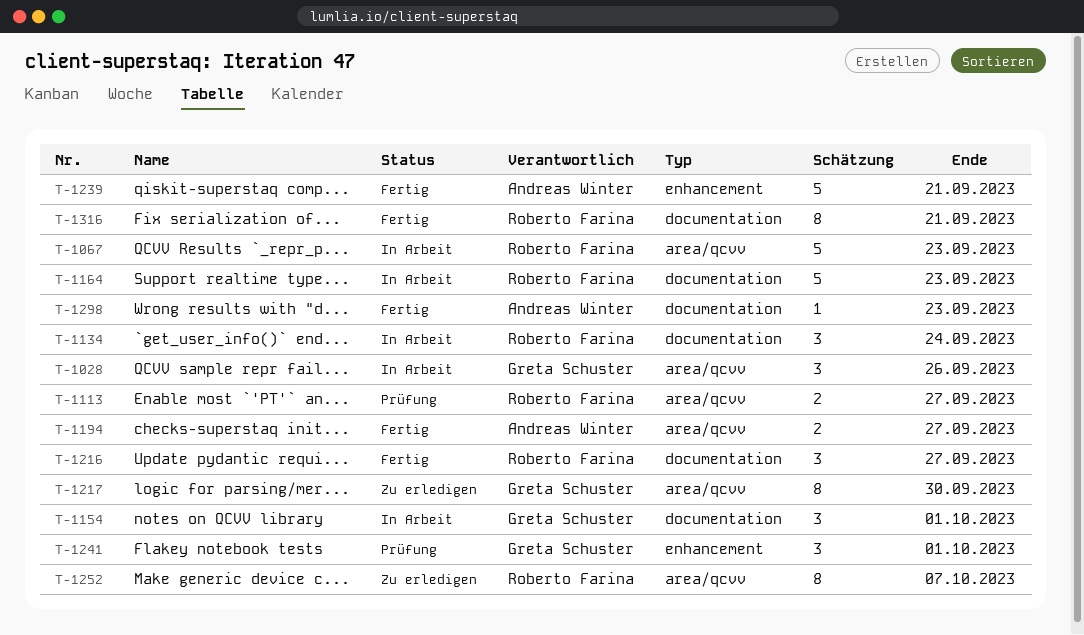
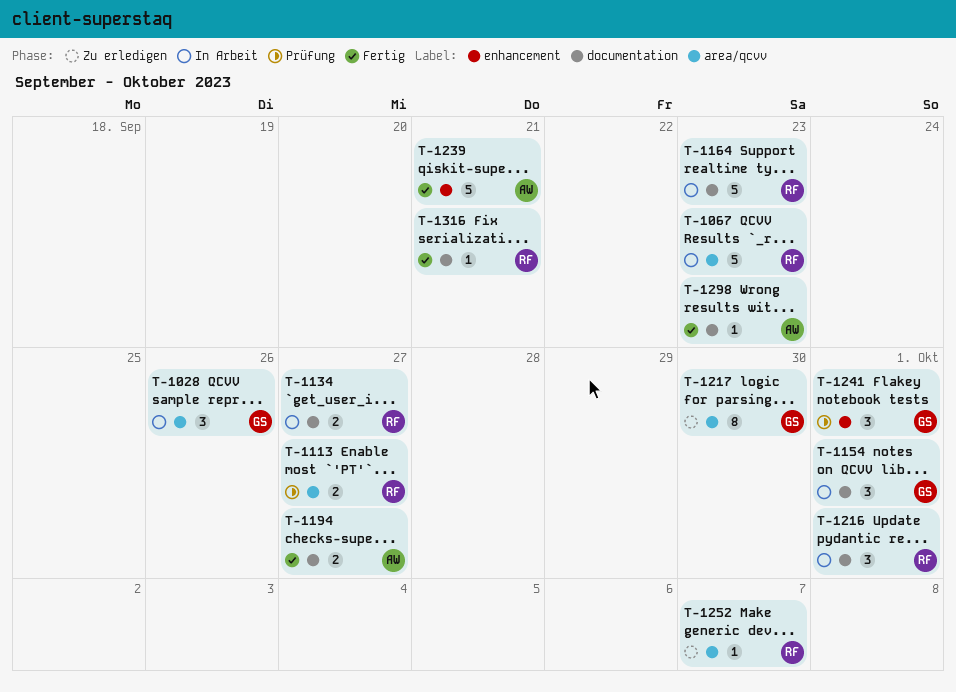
T-1134, estimate: 3 -> 2
T-1134, due: Sep 24 -> Sep 27
T-1194, label: area/qcvv -> documentation
T-1216, status: Fertig -> In Arbeit
T-1216, due: Sep 27 -> Oct 1
T-1252, estimate: 8 -> 1
T-1316, estimate: 8 -> 1

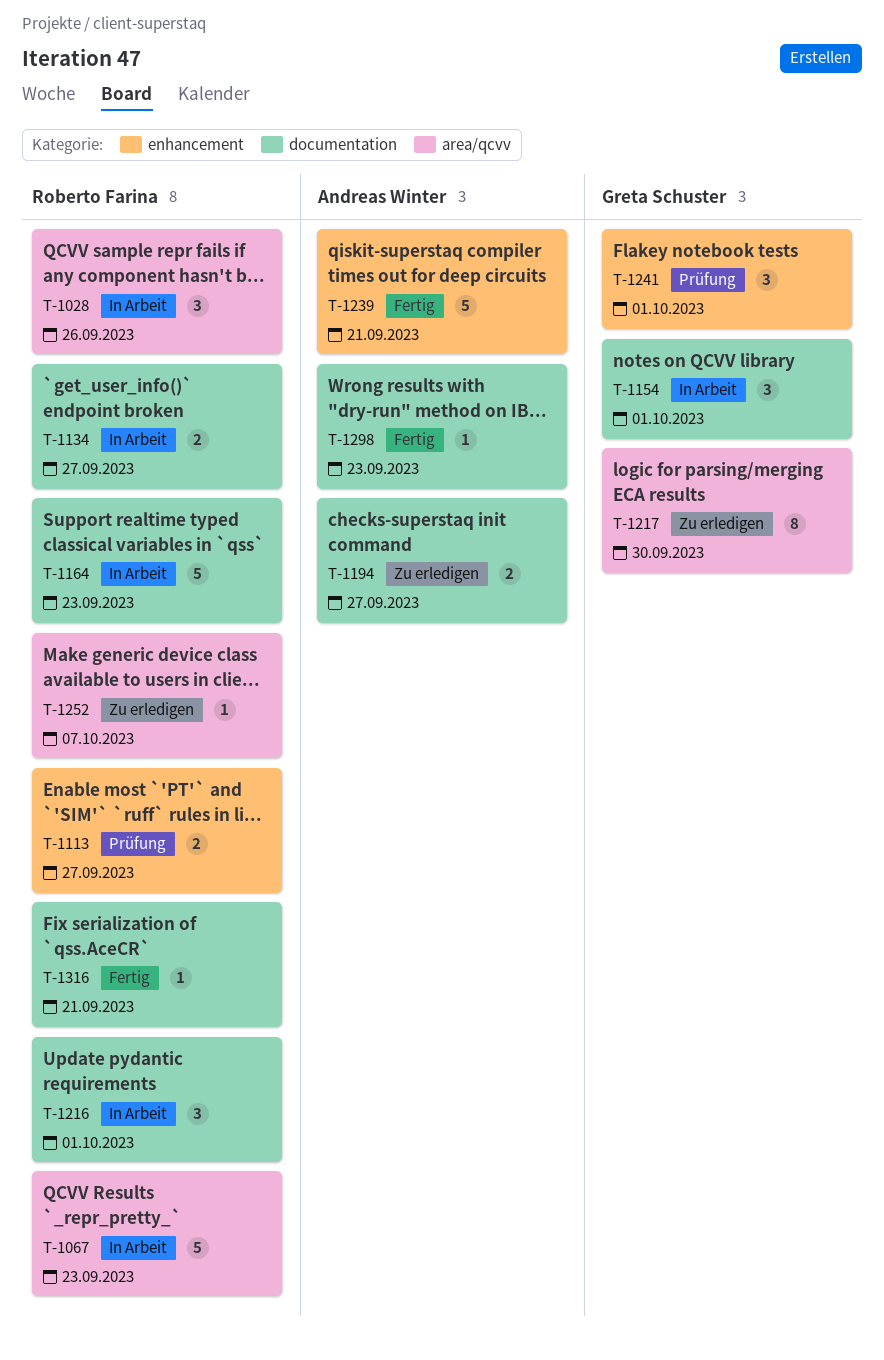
T-1028, owner: Greta Schuster -> Roberto Farina
T-1113, label: area/qcvv -> enhancement
T-1194, status: Fertig -> Zu erledigen

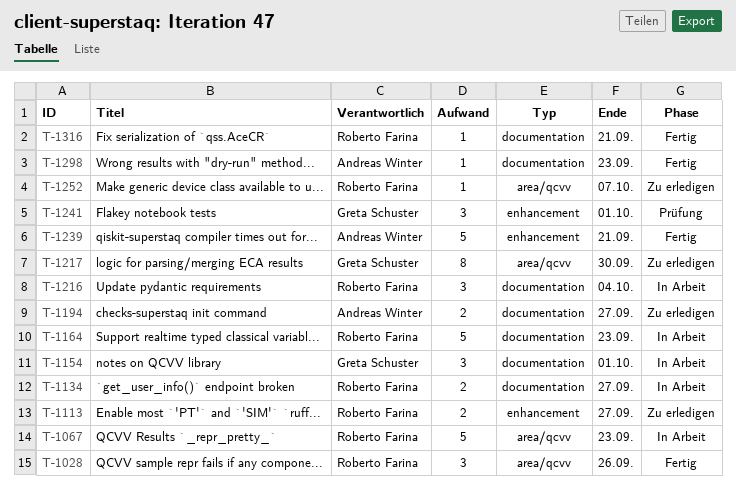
T-1028, status: In Arbeit -> Fertig
T-1113, status: Prüfung -> Zu erledigen
T-1216, due: Oct 1 -> Oct 4

